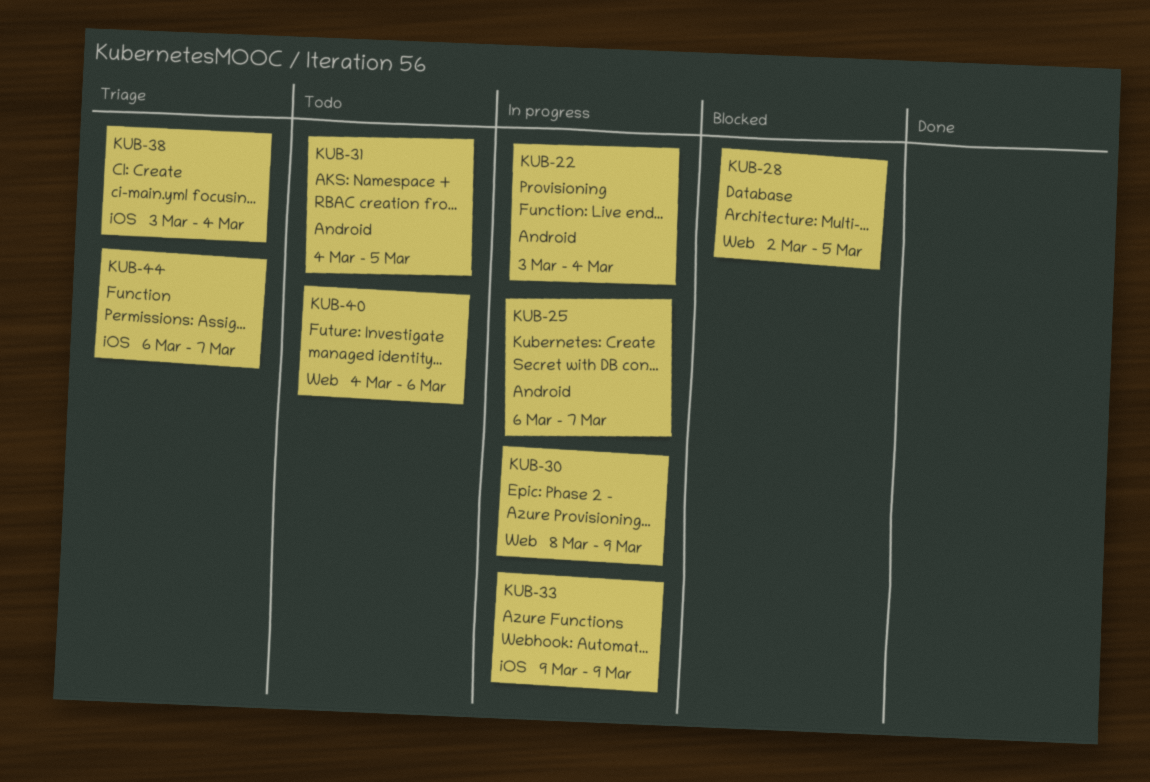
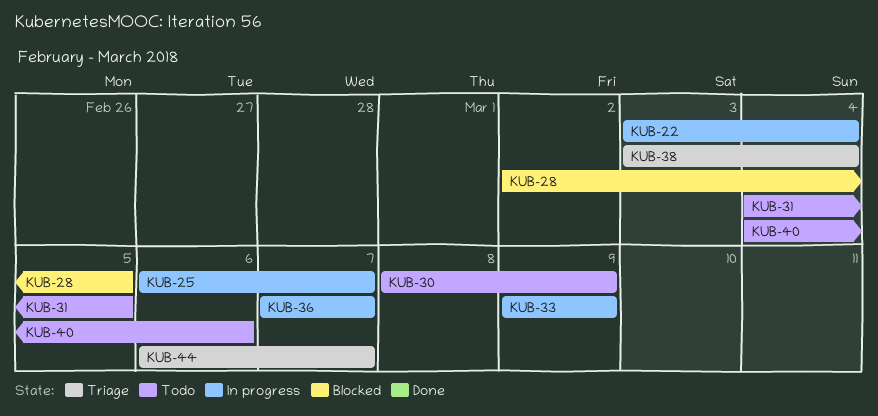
KUB-30, status: In progress -> Todo
KUB-36: none -> present

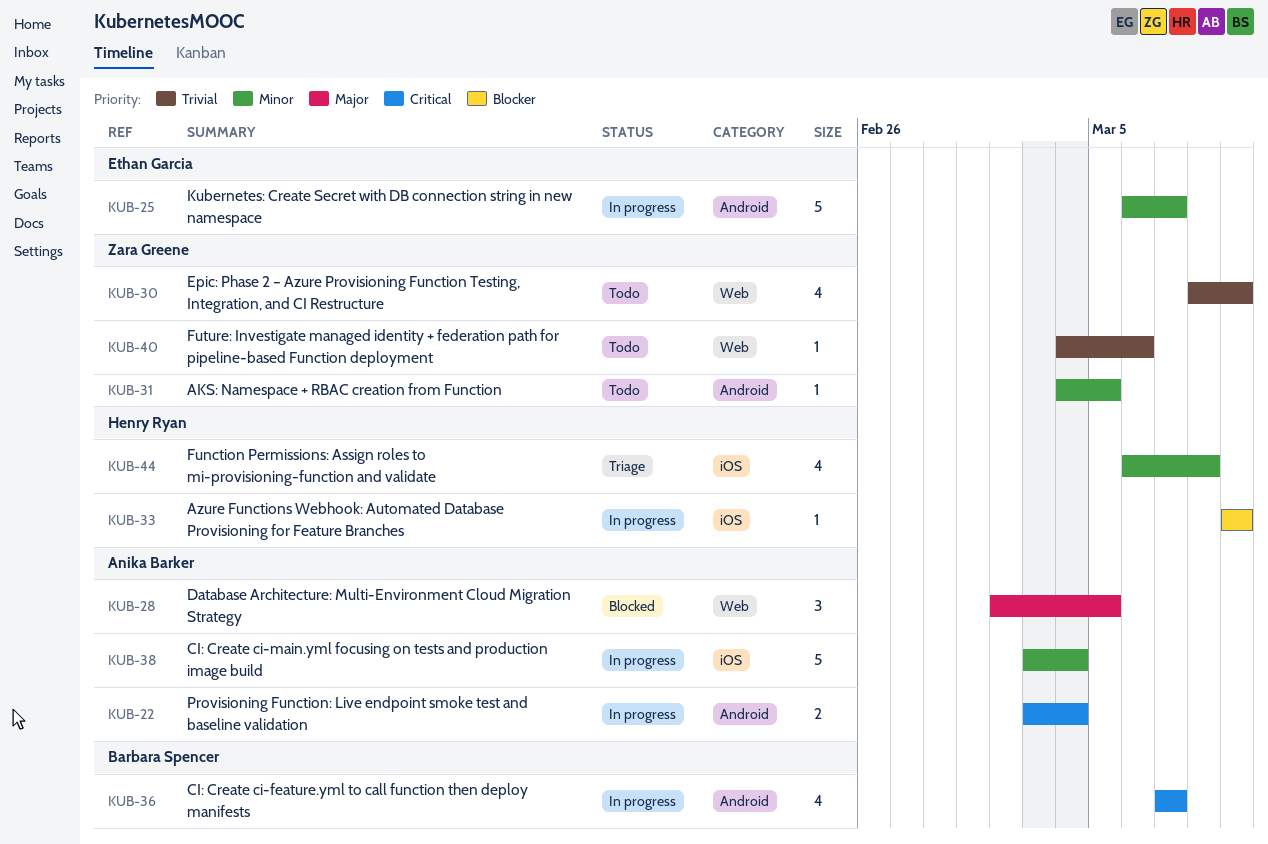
KUB-38, status: Triage -> In progress
KUB-44, due: Mar 7 -> Mar 8

